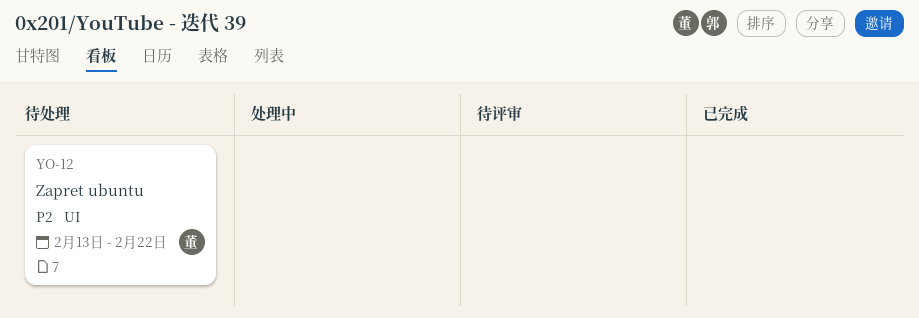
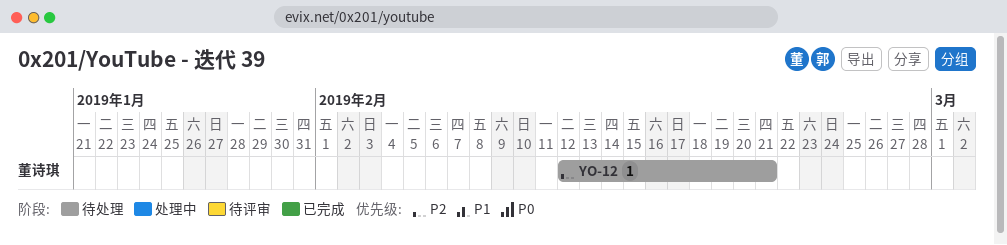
YO-12, start: Feb 13 -> Feb 12
YO-12, due: Feb 22 -> Feb 21

